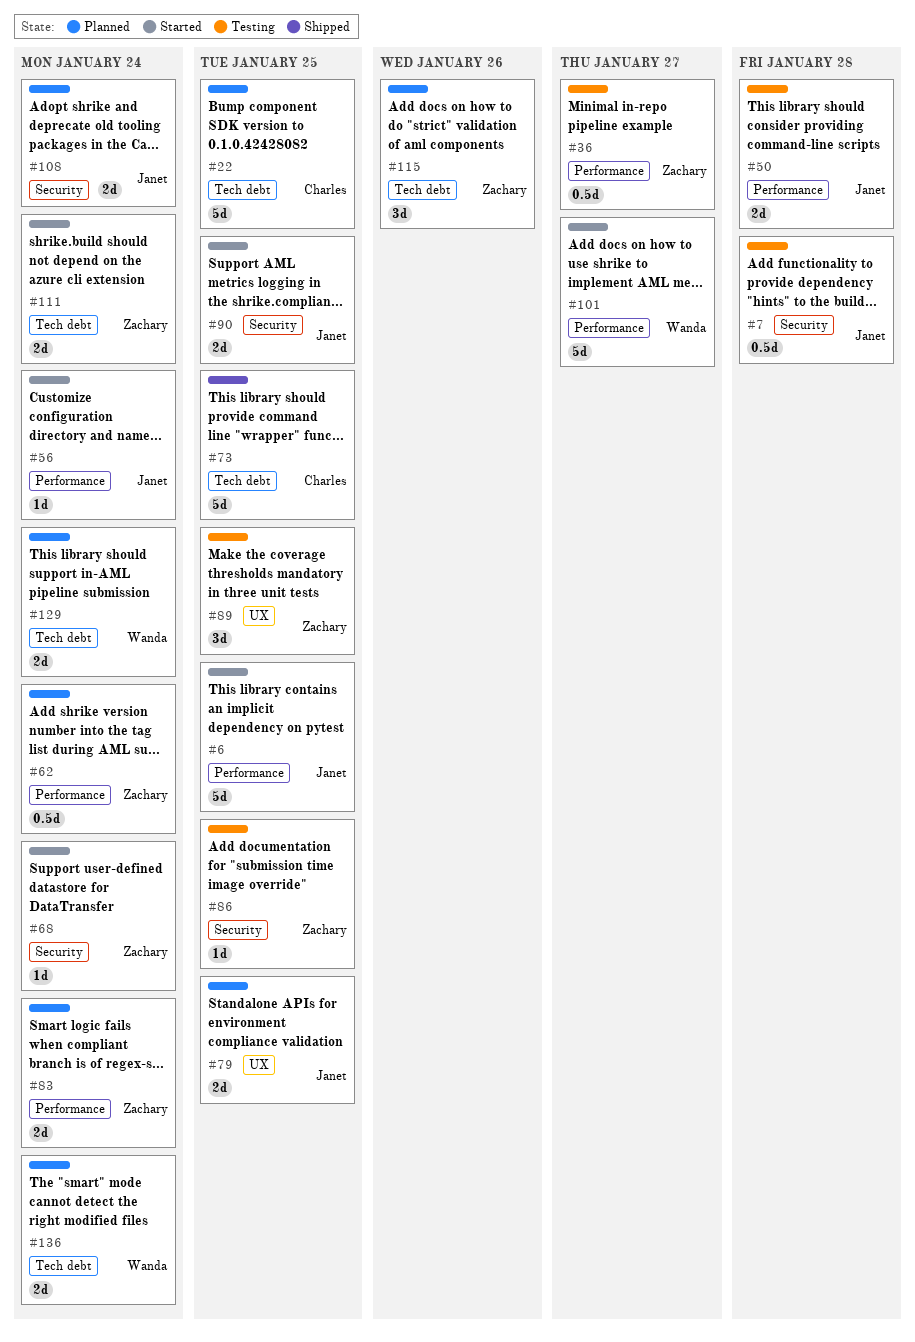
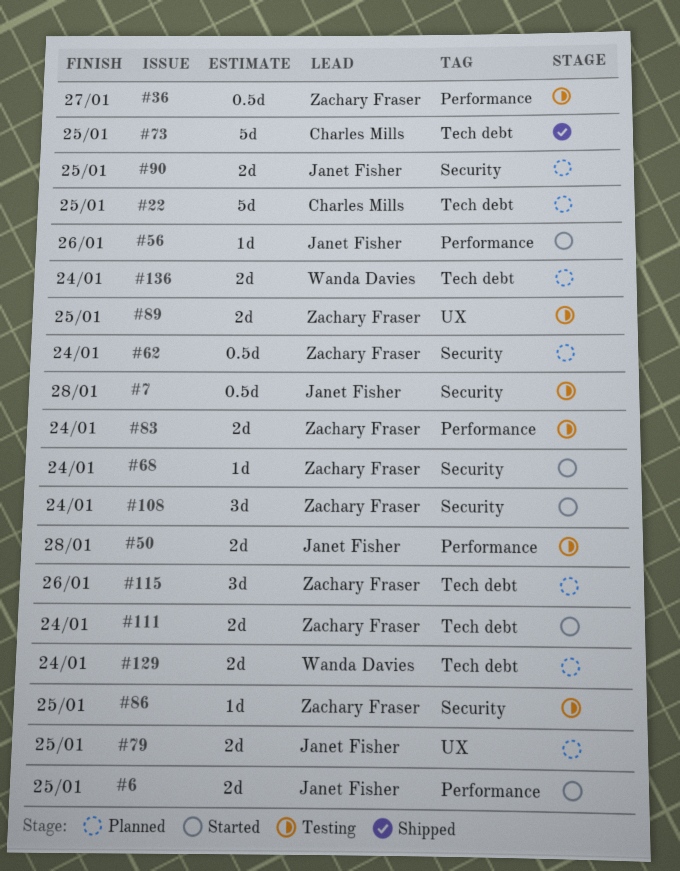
#6, estimate: 5d -> 2d
#56, due: Jan 24 -> Jan 26
#62, label: Performance -> Security
#83, status: Planned -> Testing
#89, estimate: 3d -> 2d
#90, status: Started -> Planned
#101: present -> none
#108, status: Planned -> Started
#108, owner: Janet Fisher -> Zachary Fraser
#108, estimate: 2d -> 3d

